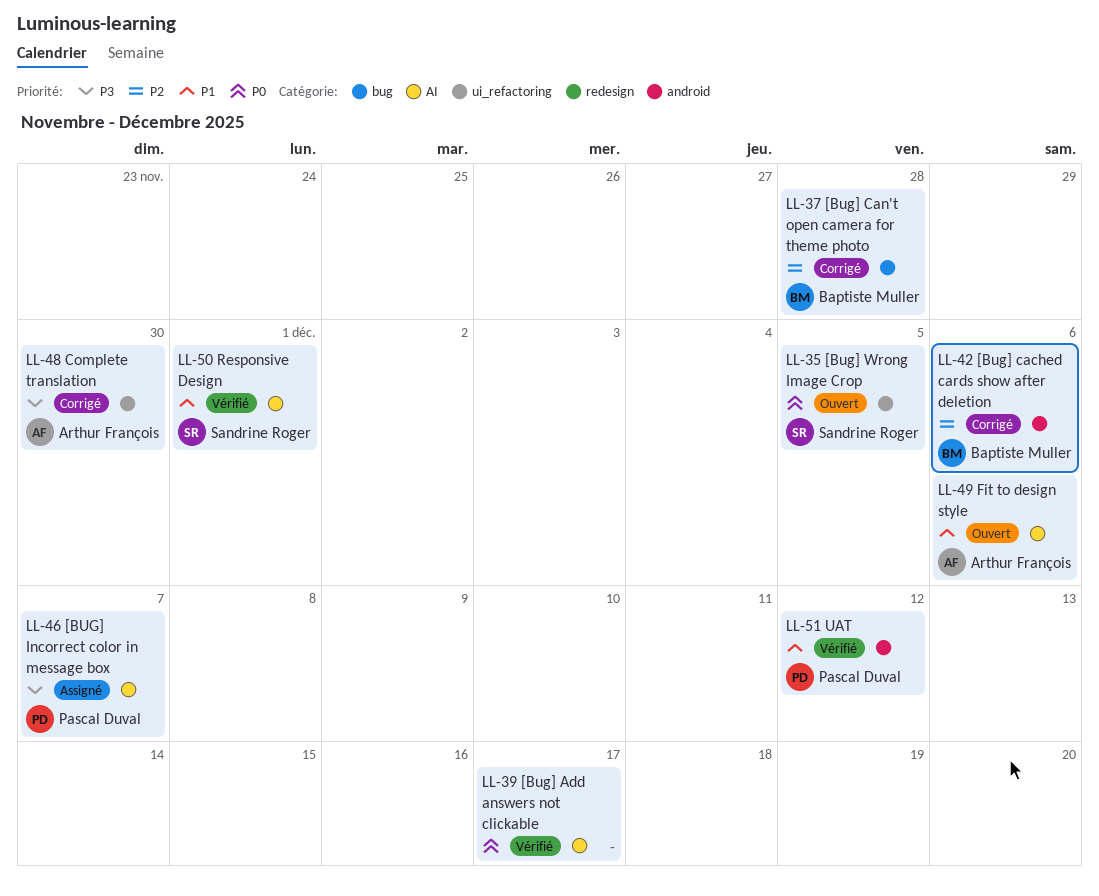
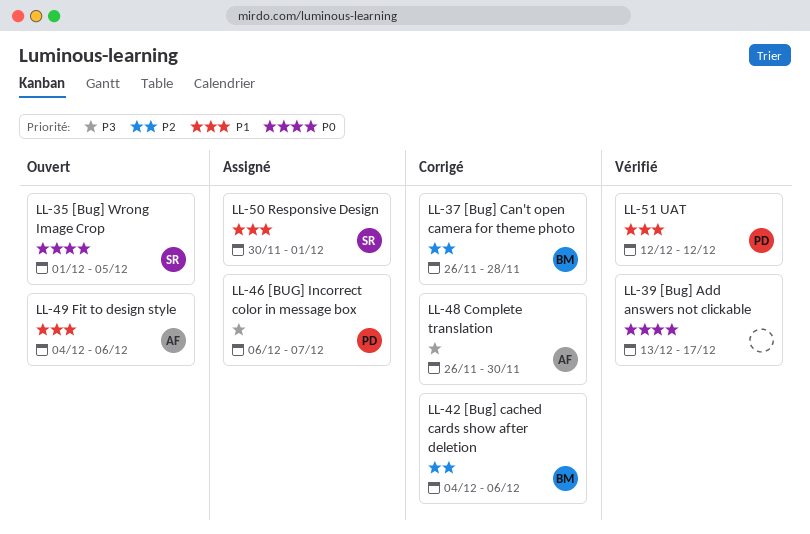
LL-50 Responsive Design, status: Vérifié -> Assigné

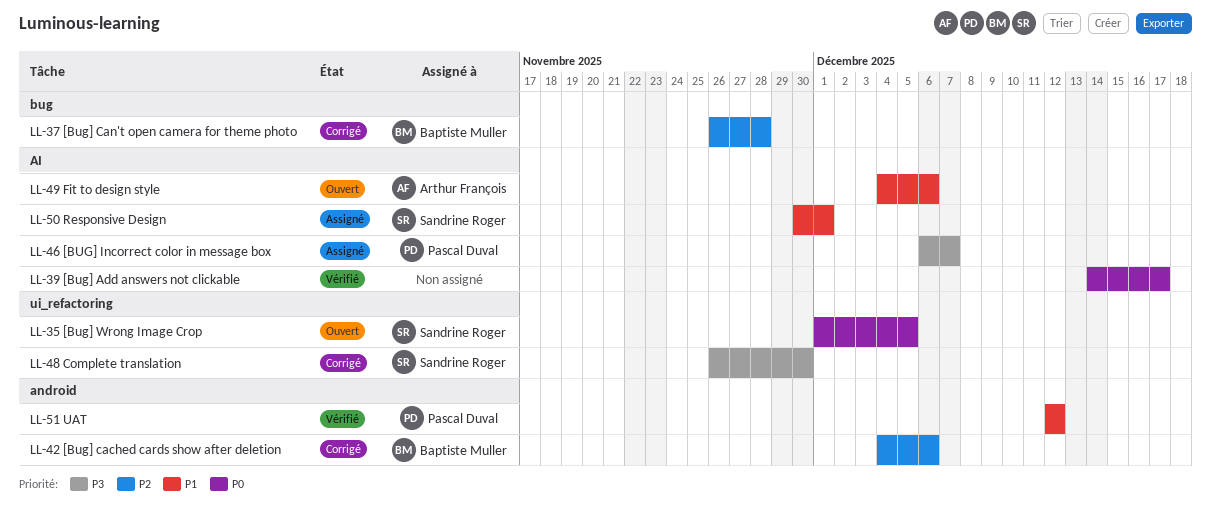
LL-39 [Bug] Add answers not clickable, start: Dec 13 -> Dec 14
LL-48 Complete translation, owner: Arthur François -> Sandrine Roger

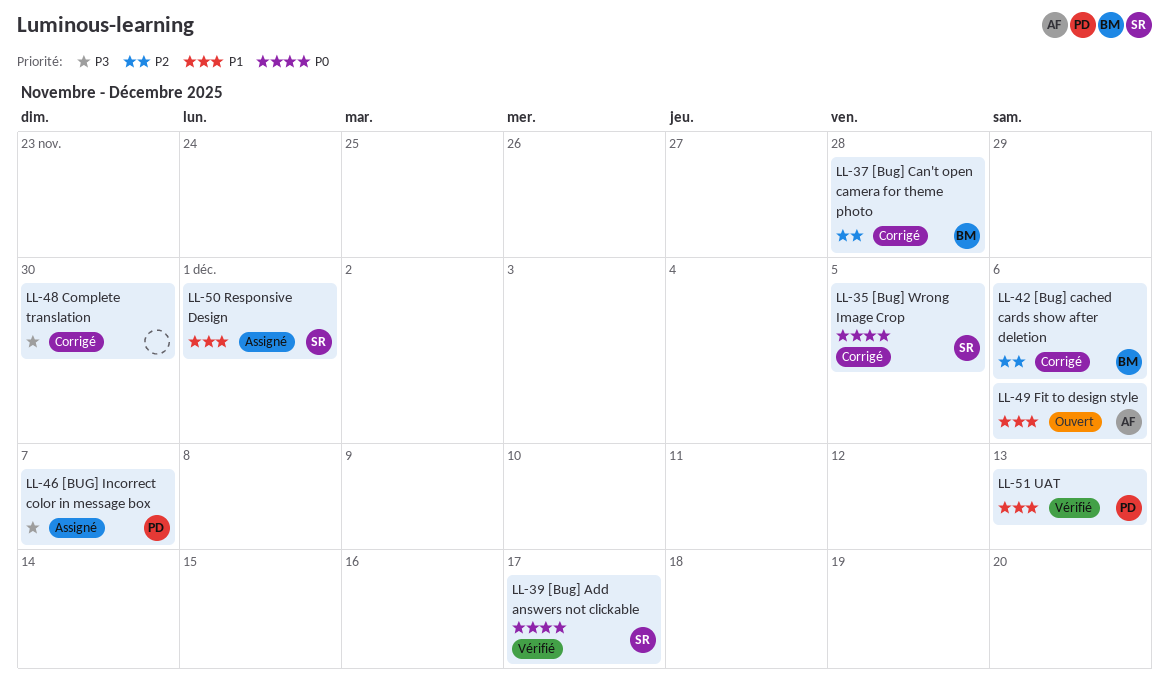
LL-35 [Bug] Wrong Image Crop, status: Ouvert -> Corrigé
LL-39 [Bug] Add answers not clickable, owner: none -> Sandrine Roger
LL-48 Complete translation, owner: Sandrine Roger -> none
LL-51 UAT, due: Dec 12 -> Dec 13

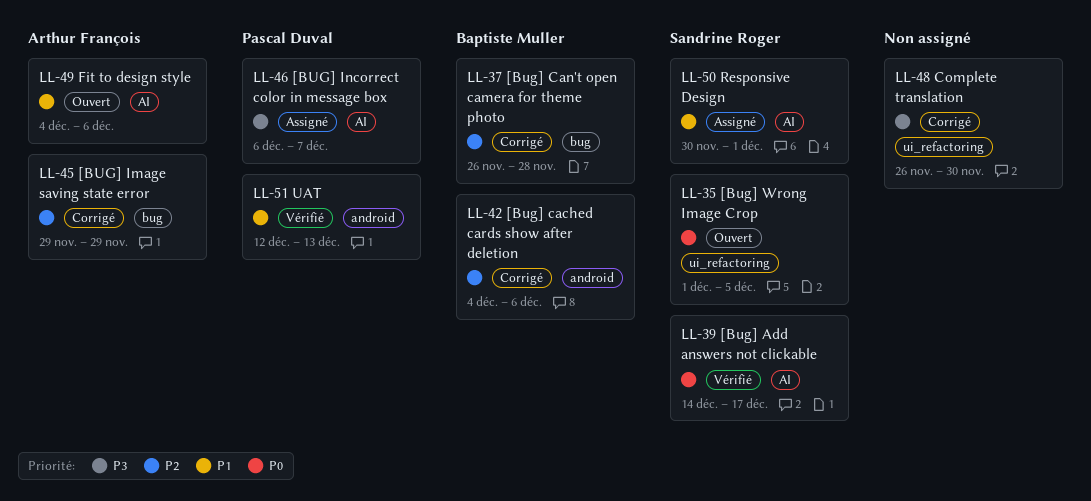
LL-35 [Bug] Wrong Image Crop, status: Corrigé -> Ouvert
LL-45 [BUG] Image saving state error: none -> present

